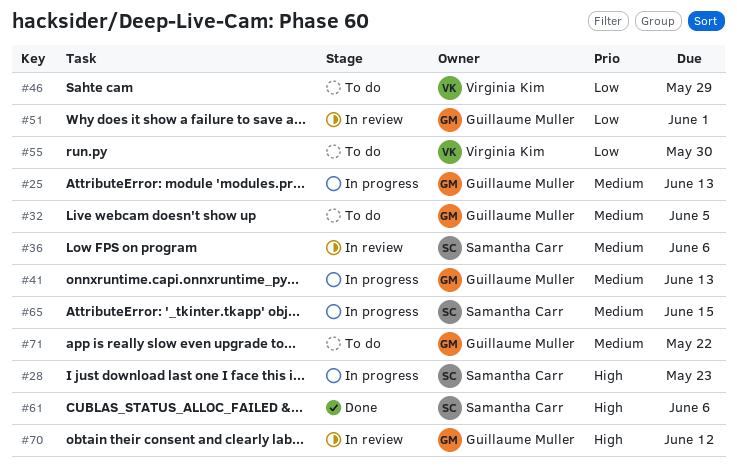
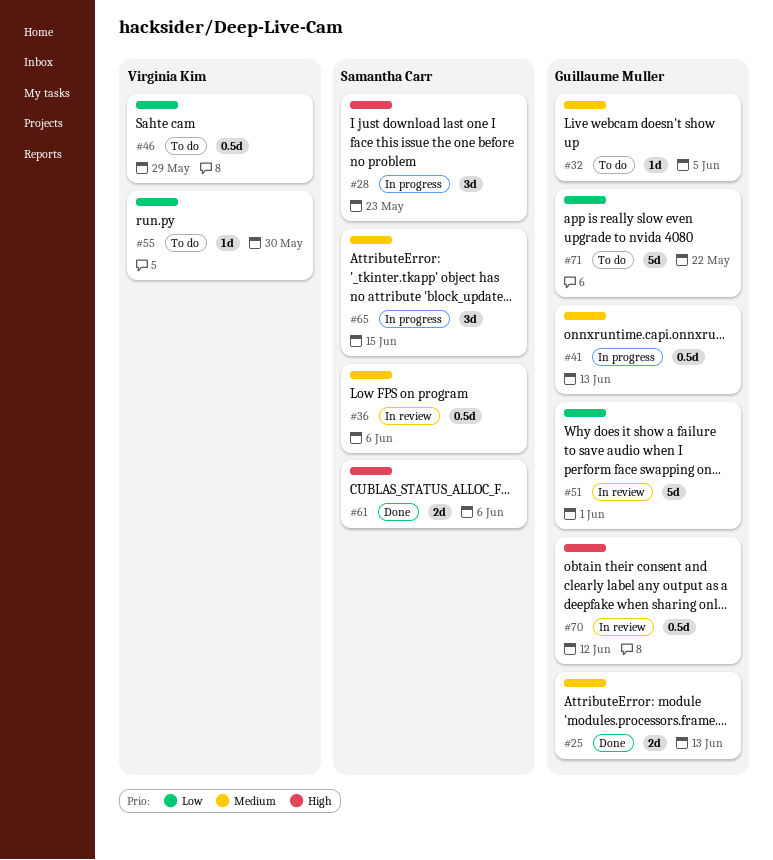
#25, status: In progress -> Done
#71, priority: Medium -> Low

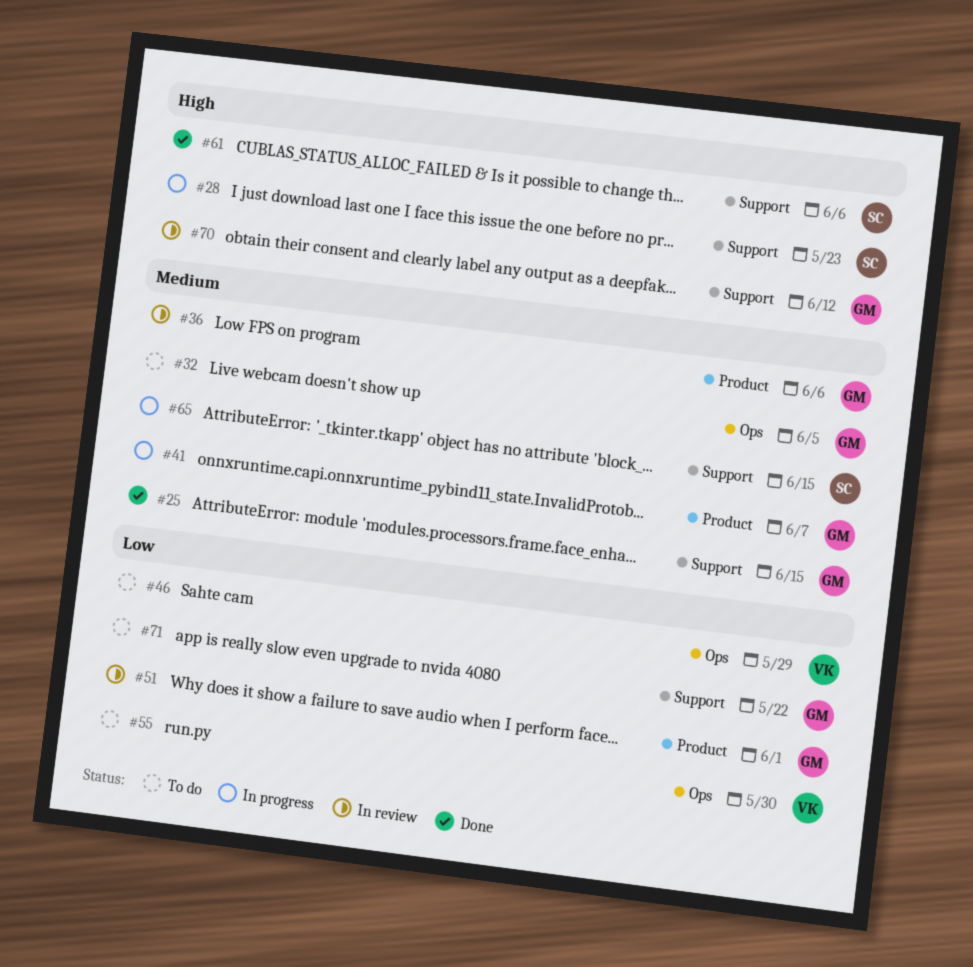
#25, due: Jun 13 -> Jun 15
#36, owner: Samantha Carr -> Guillaume Muller
#41, due: Jun 13 -> Jun 7

